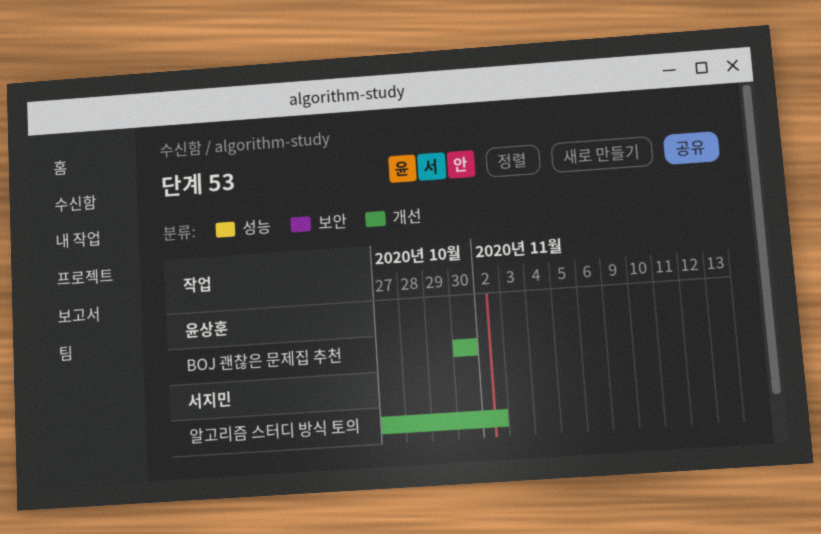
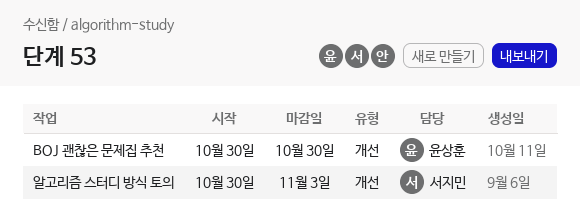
알고리즘 스터디 방식 토의, start: Oct 27 -> Oct 30
알고리즘 스터디 방식 토의, due: Nov 2 -> Nov 3

